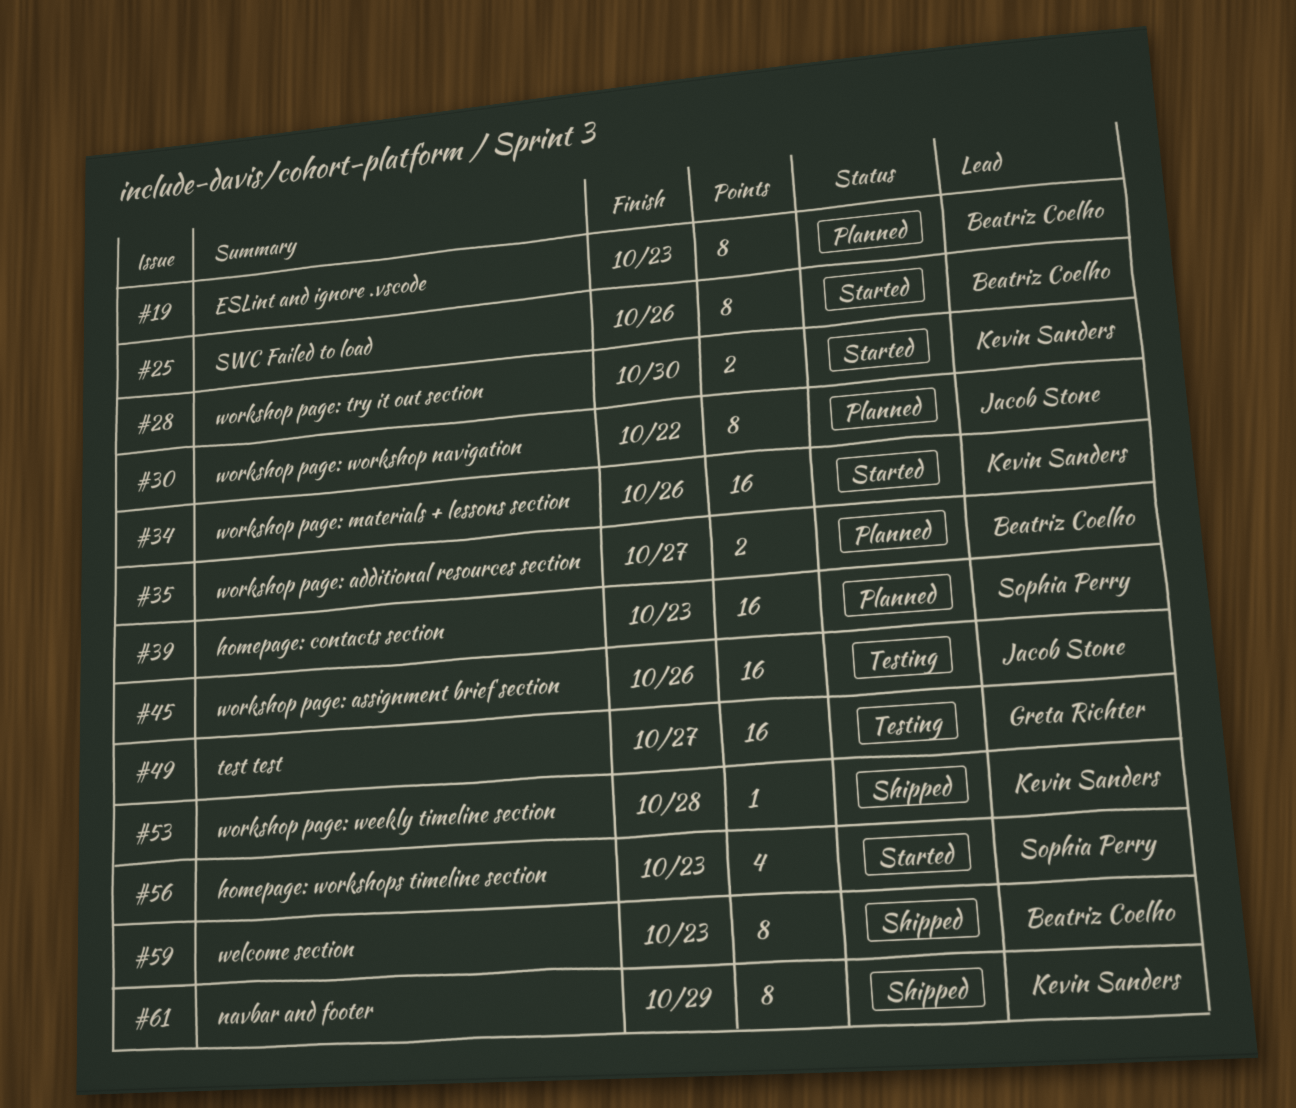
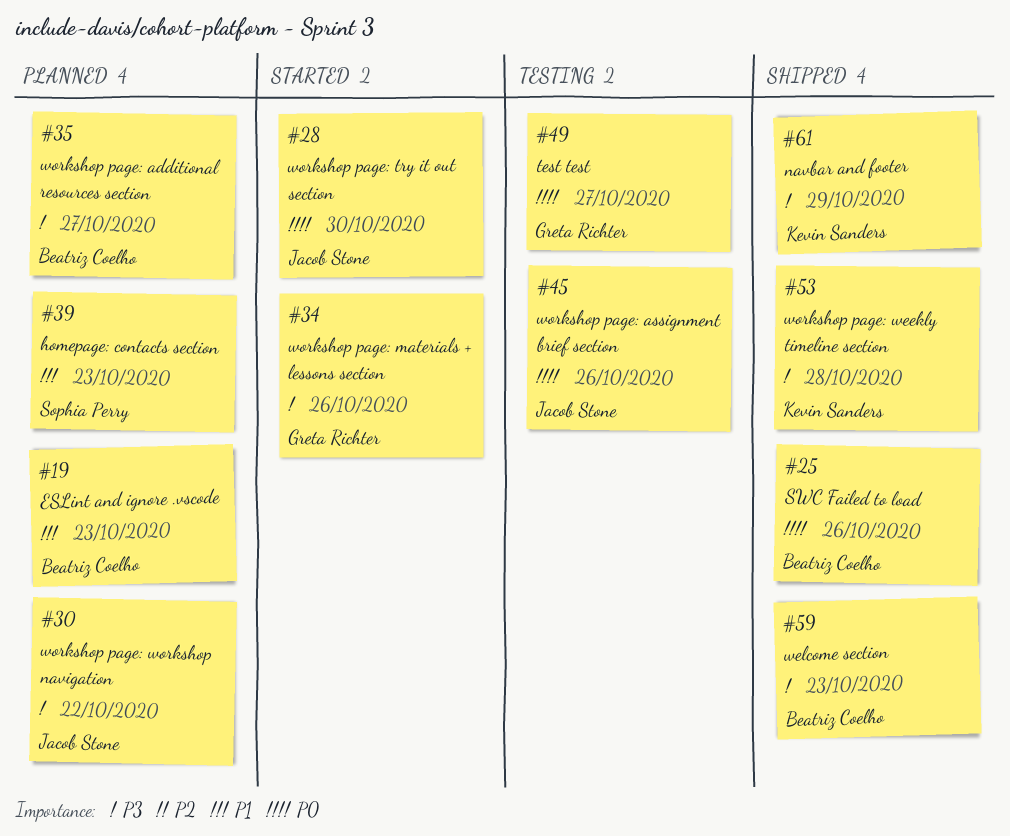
#25, status: Started -> Shipped
#28, owner: Kevin Sanders -> Jacob Stone
#34, owner: Kevin Sanders -> Greta Richter
#56: present -> none

